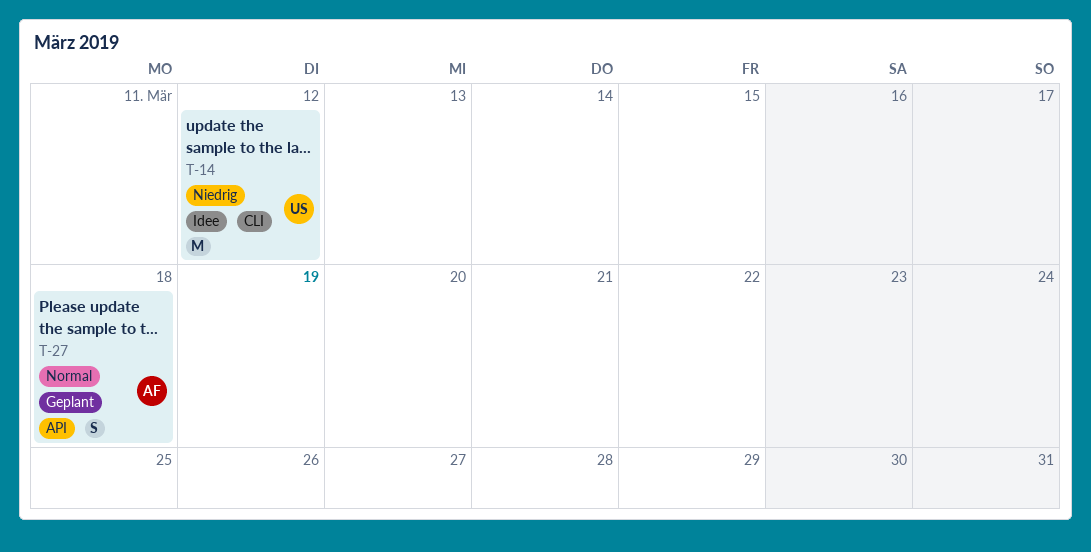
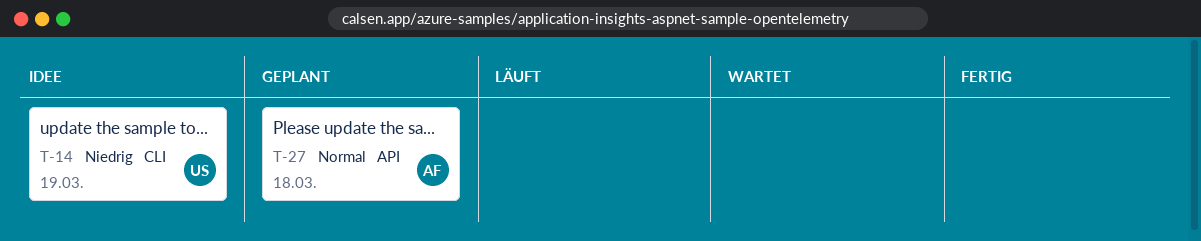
T-14, due: Mar 12 -> Mar 19

